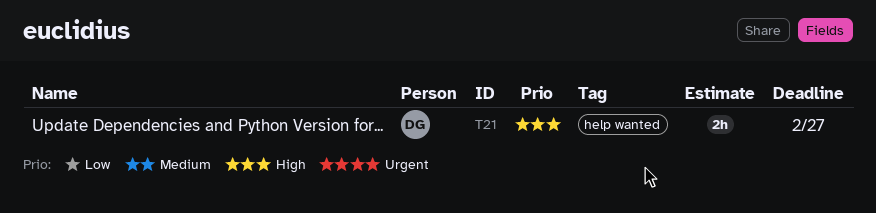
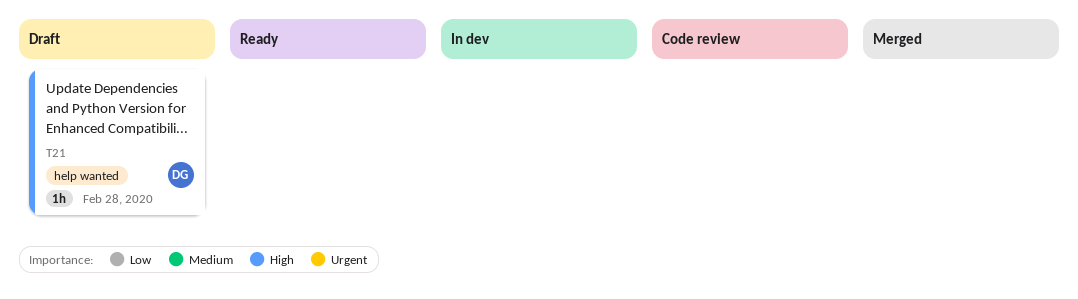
T21, estimate: 2h -> 1h
T21, due: Feb 27 -> Feb 28

